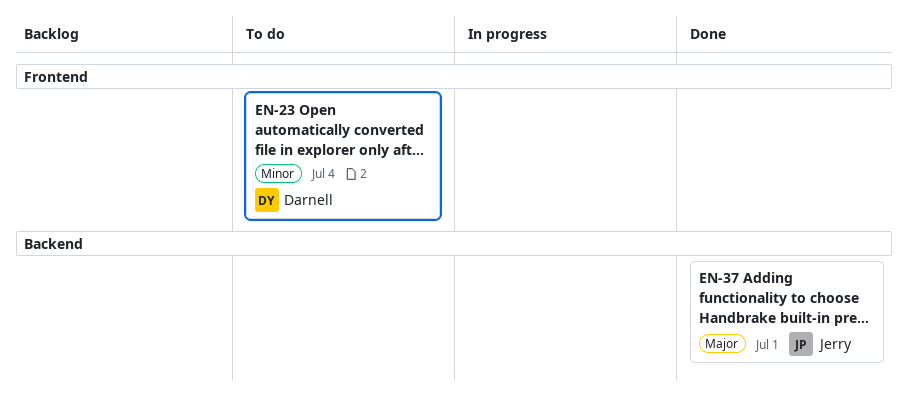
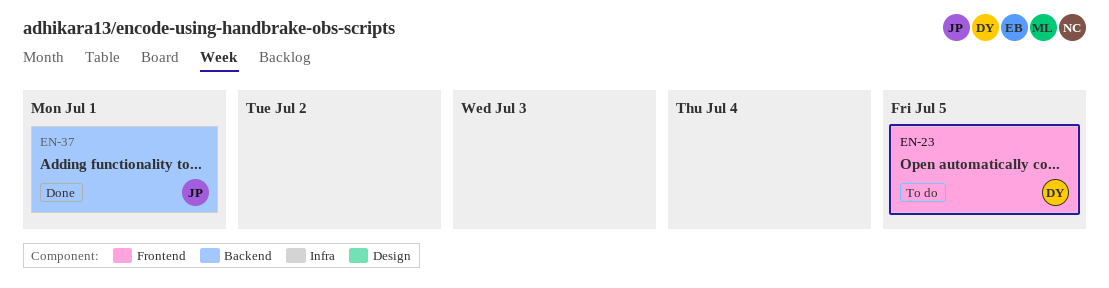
EN-23, due: Jul 4 -> Jul 5

